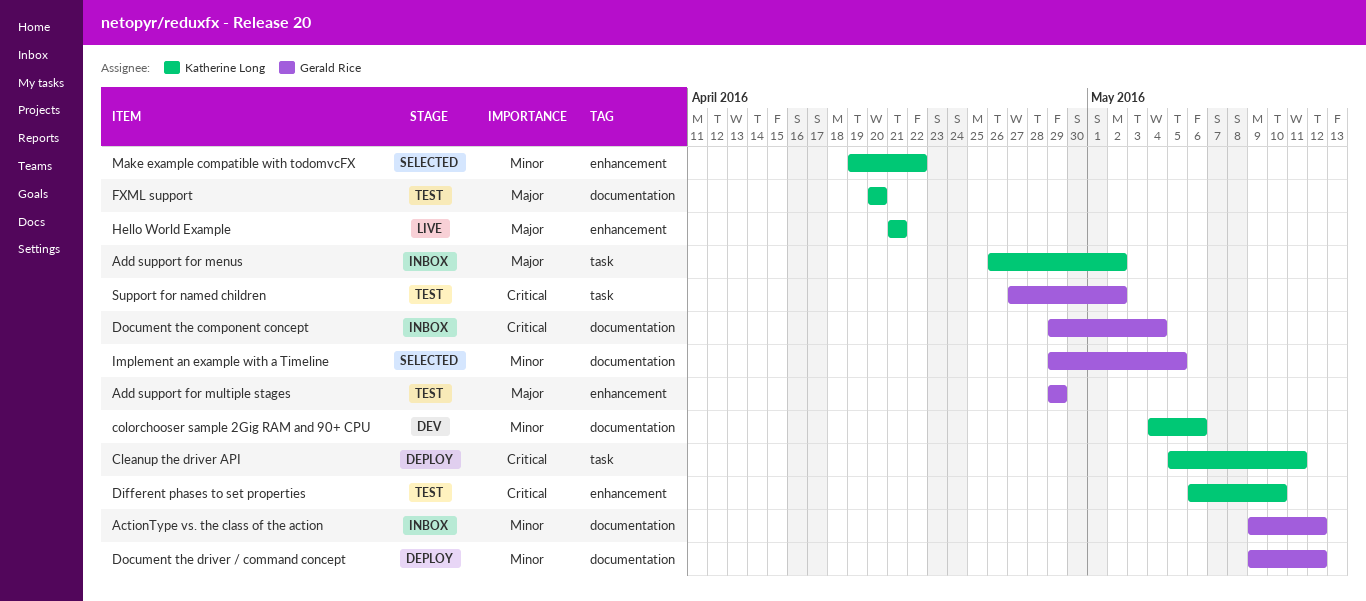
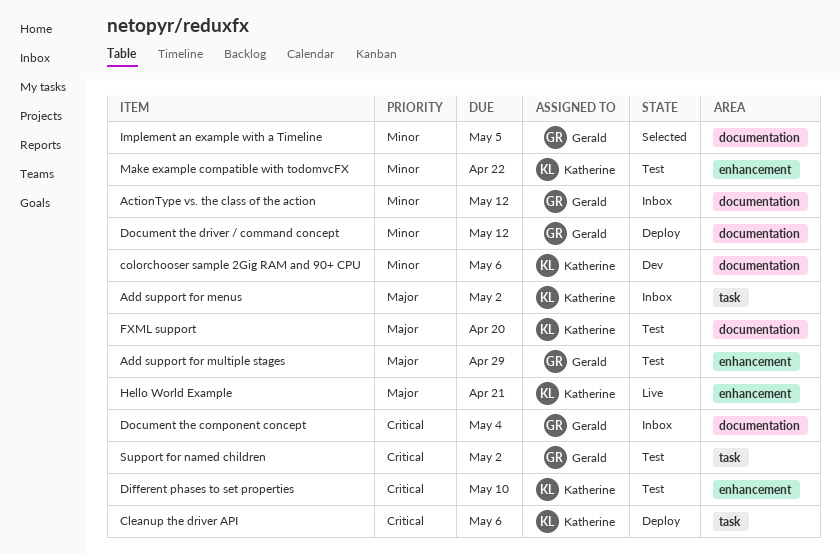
Cleanup the driver API, due: May 11 -> May 6
Make example compatible with todomvcFX, status: Selected -> Test

